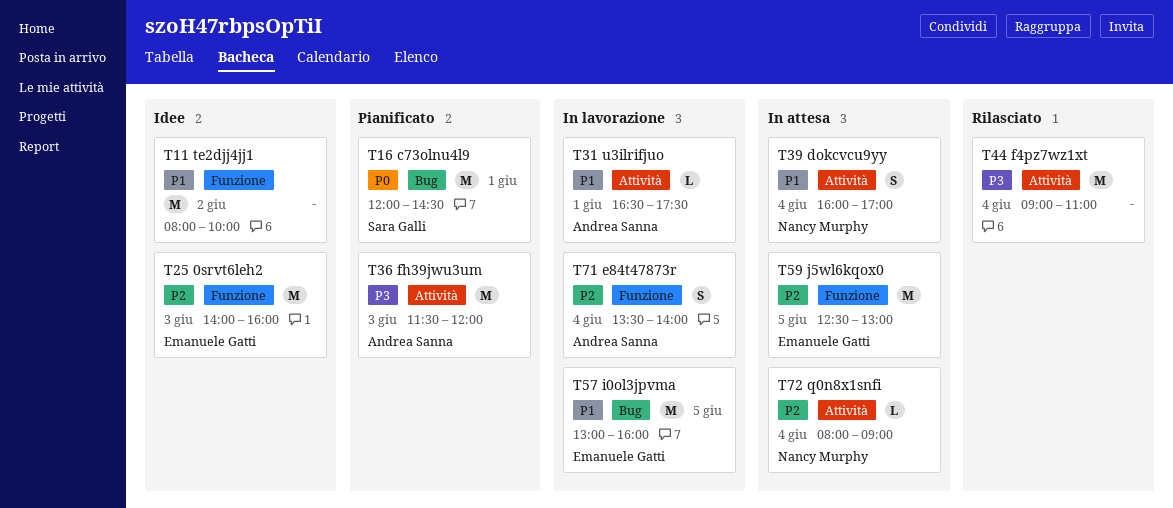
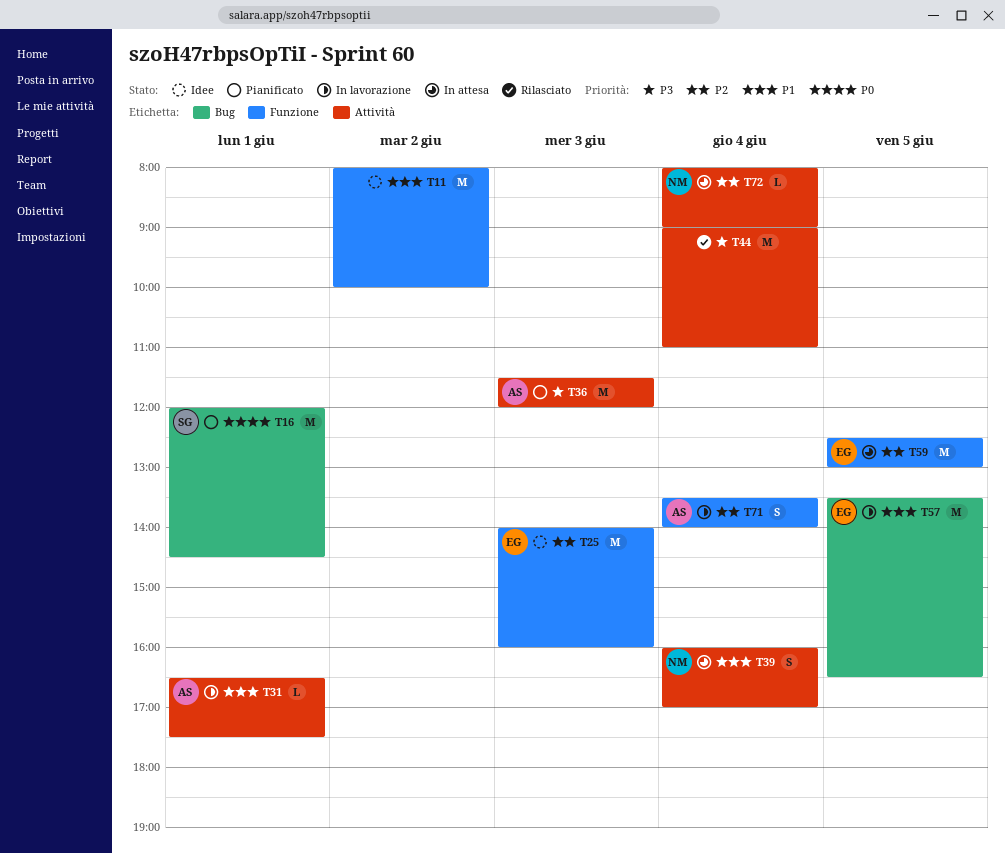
T57, begins: 13:00 -> 13:30
T57, ends: 16:00 -> 16:30

